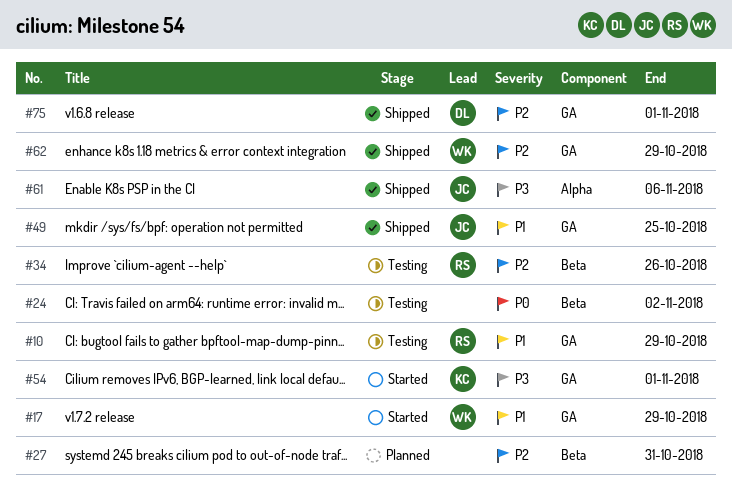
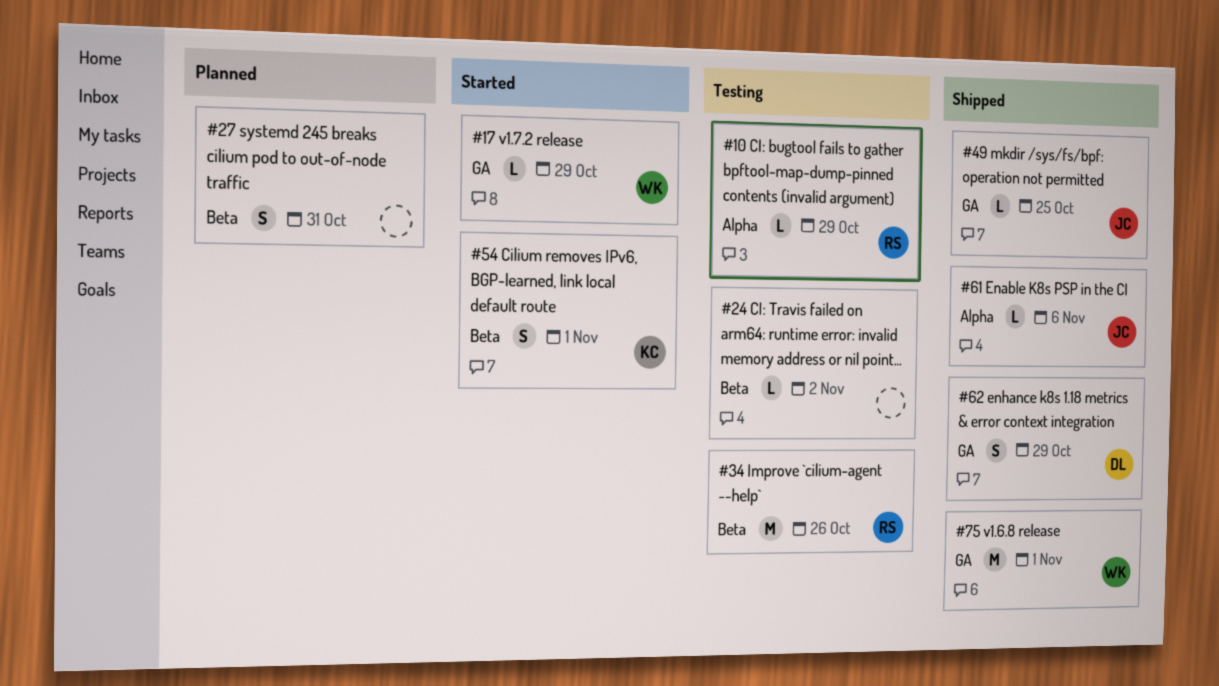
#10, label: GA -> Alpha
#54, label: GA -> Beta
#62, owner: WK -> DL
#75, owner: DL -> WK

